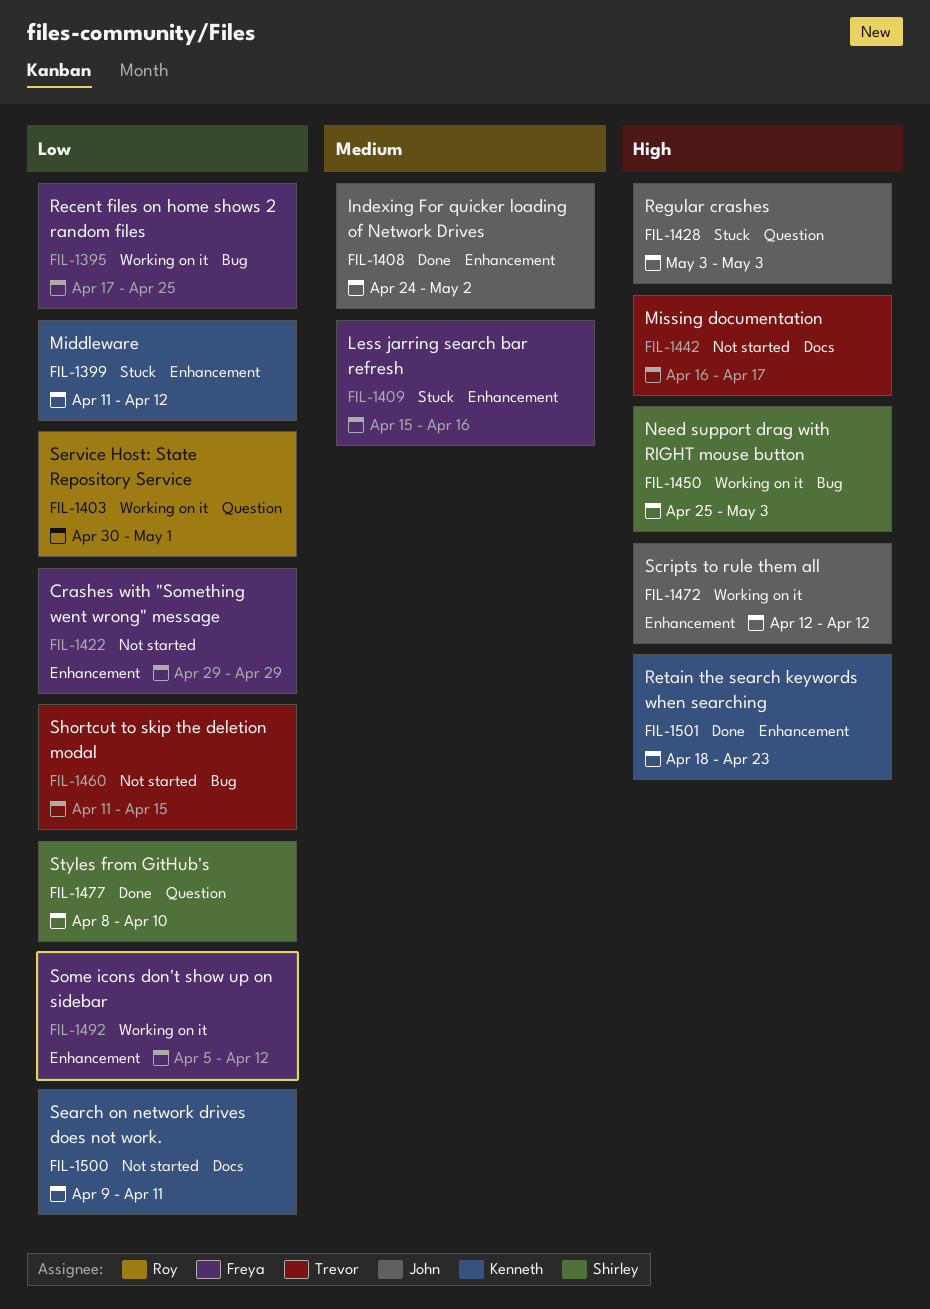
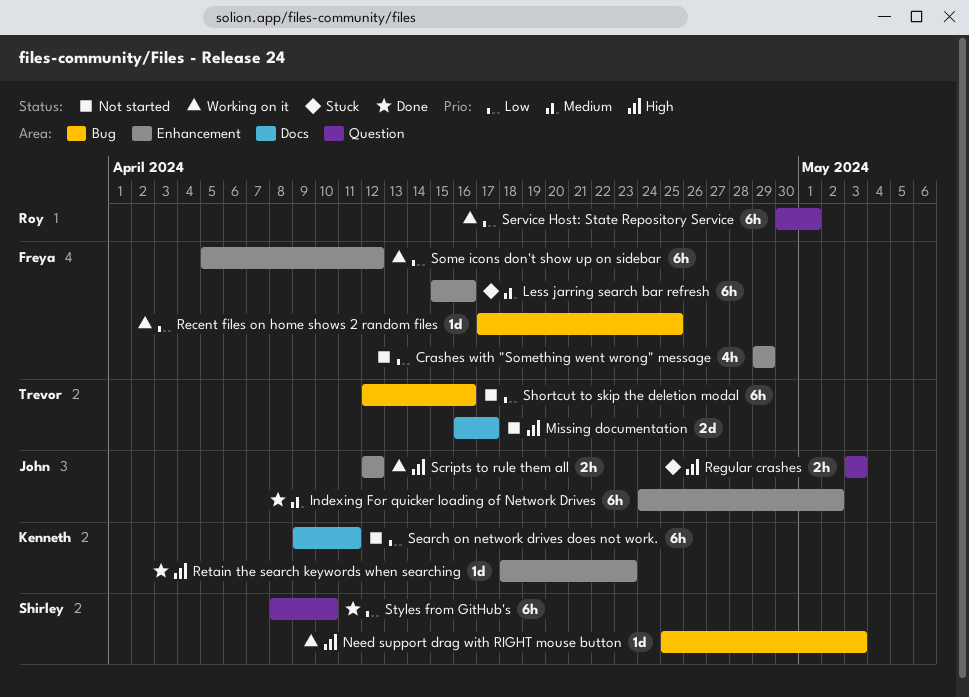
Middleware: present -> none
Shortcut to skip the deletion modal, start: Apr 11 -> Apr 12
Shortcut to skip the deletion modal, due: Apr 15 -> Apr 16

